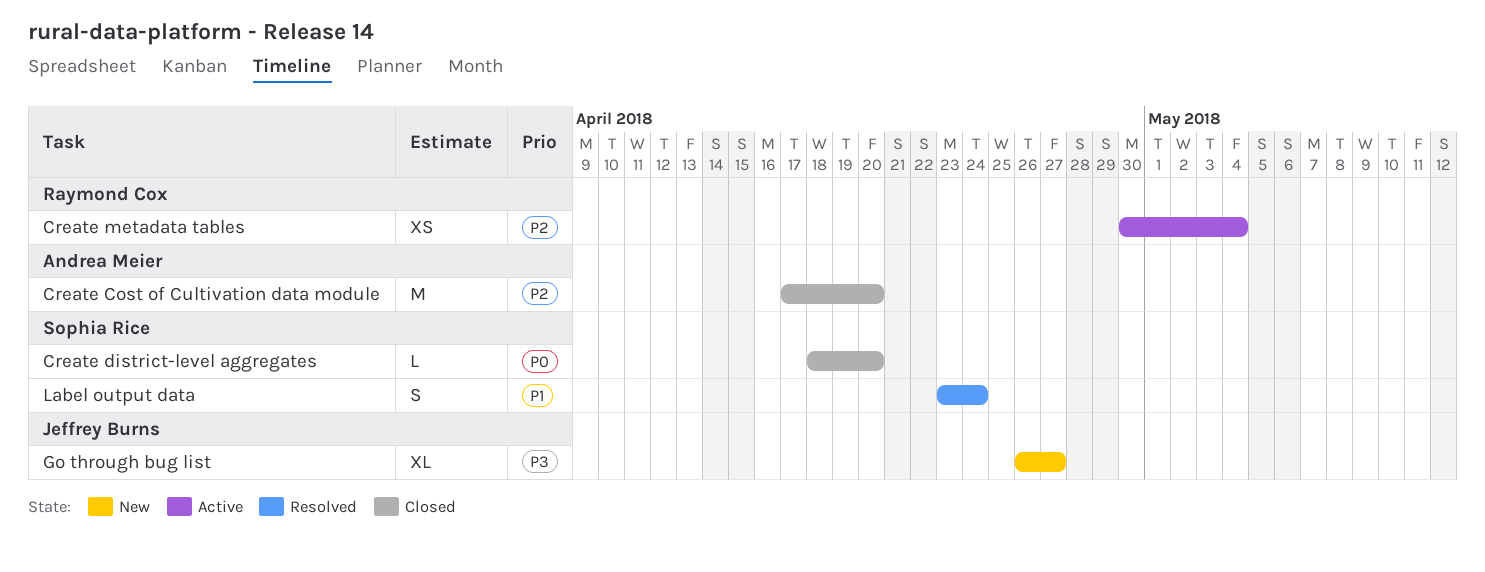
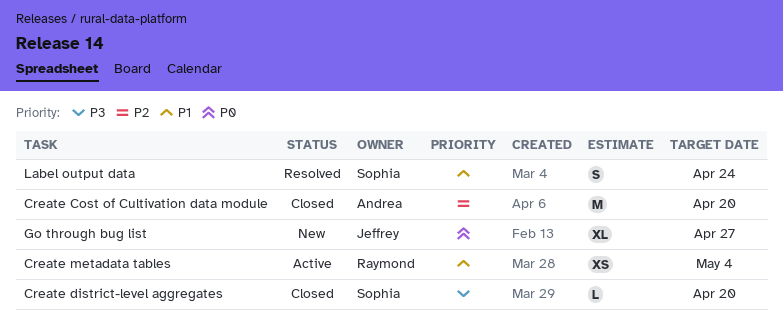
Create district-level aggregates, priority: P0 -> P3
Create metadata tables, priority: P2 -> P1
Go through bug list, priority: P3 -> P0

